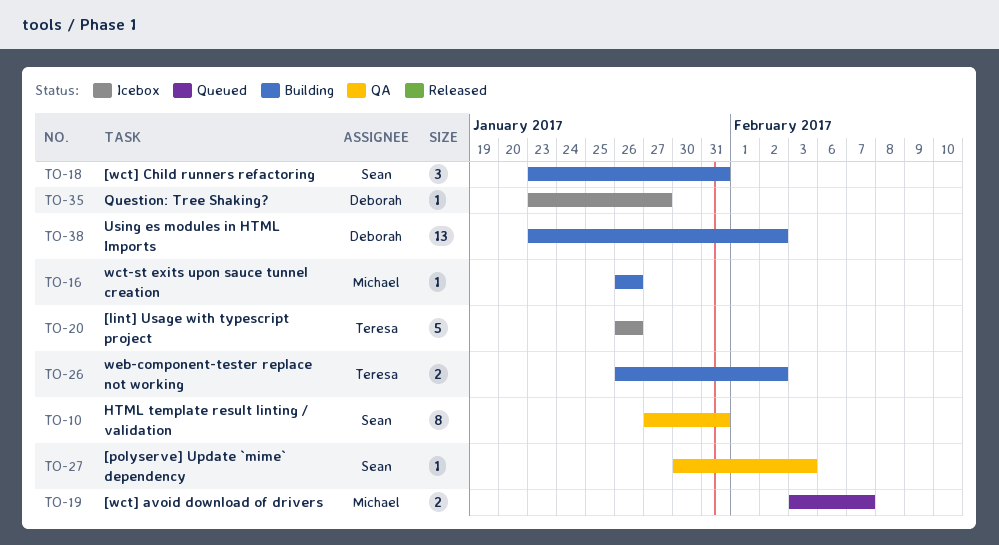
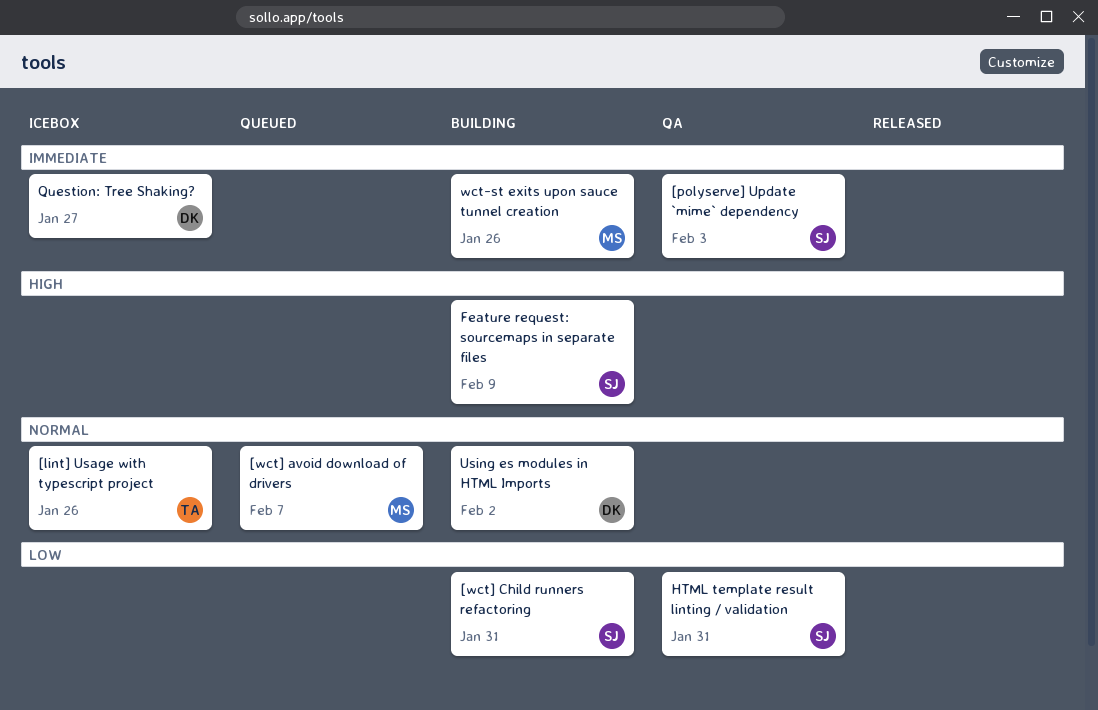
Feature request: sourcemaps in separate files: none -> present
web-component-tester replace not working: present -> none

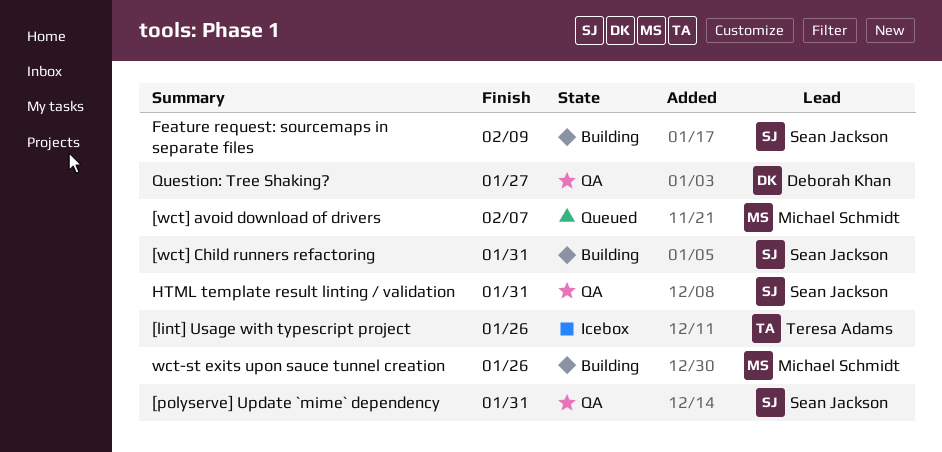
[polyserve] Update `mime` dependency, due: Feb 3 -> Jan 31
Question: Tree Shaking?, status: Icebox -> QA
Using es modules in HTML Imports: present -> none

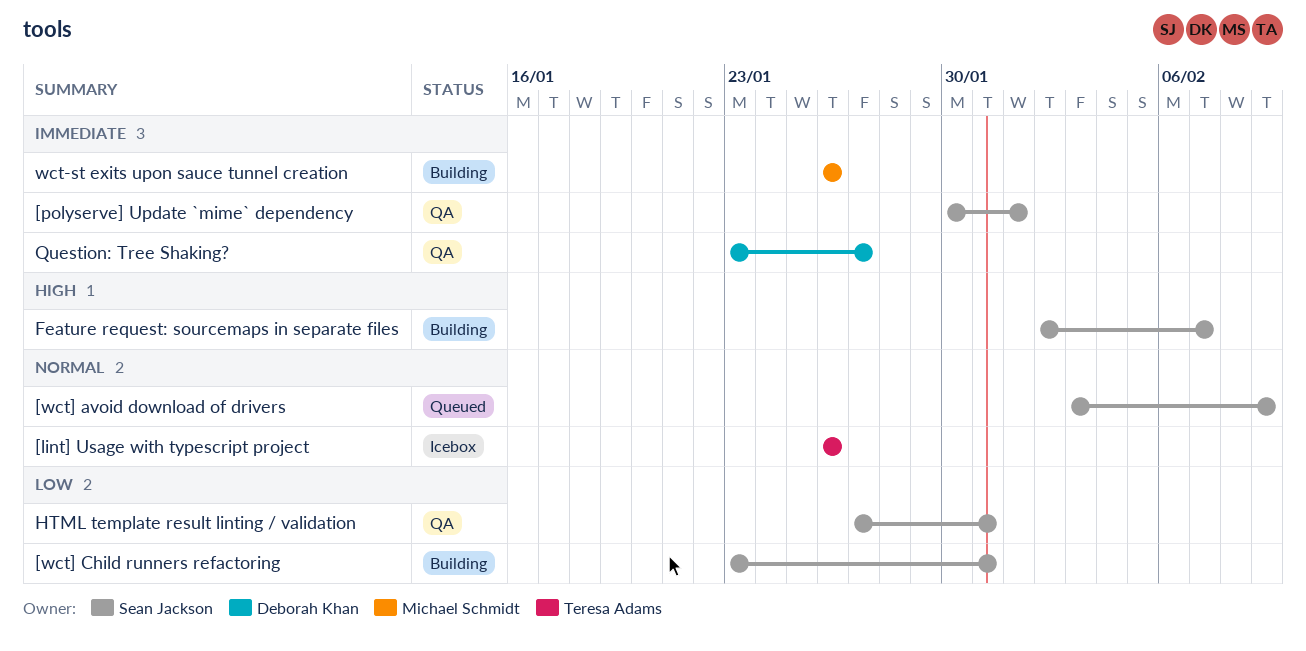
[polyserve] Update `mime` dependency, due: Jan 31 -> Feb 1
[wct] avoid download of drivers, owner: Michael Schmidt -> Sean Jackson
[wct] avoid download of drivers, due: Feb 7 -> Feb 9
Feature request: sourcemaps in separate files, due: Feb 9 -> Feb 7

